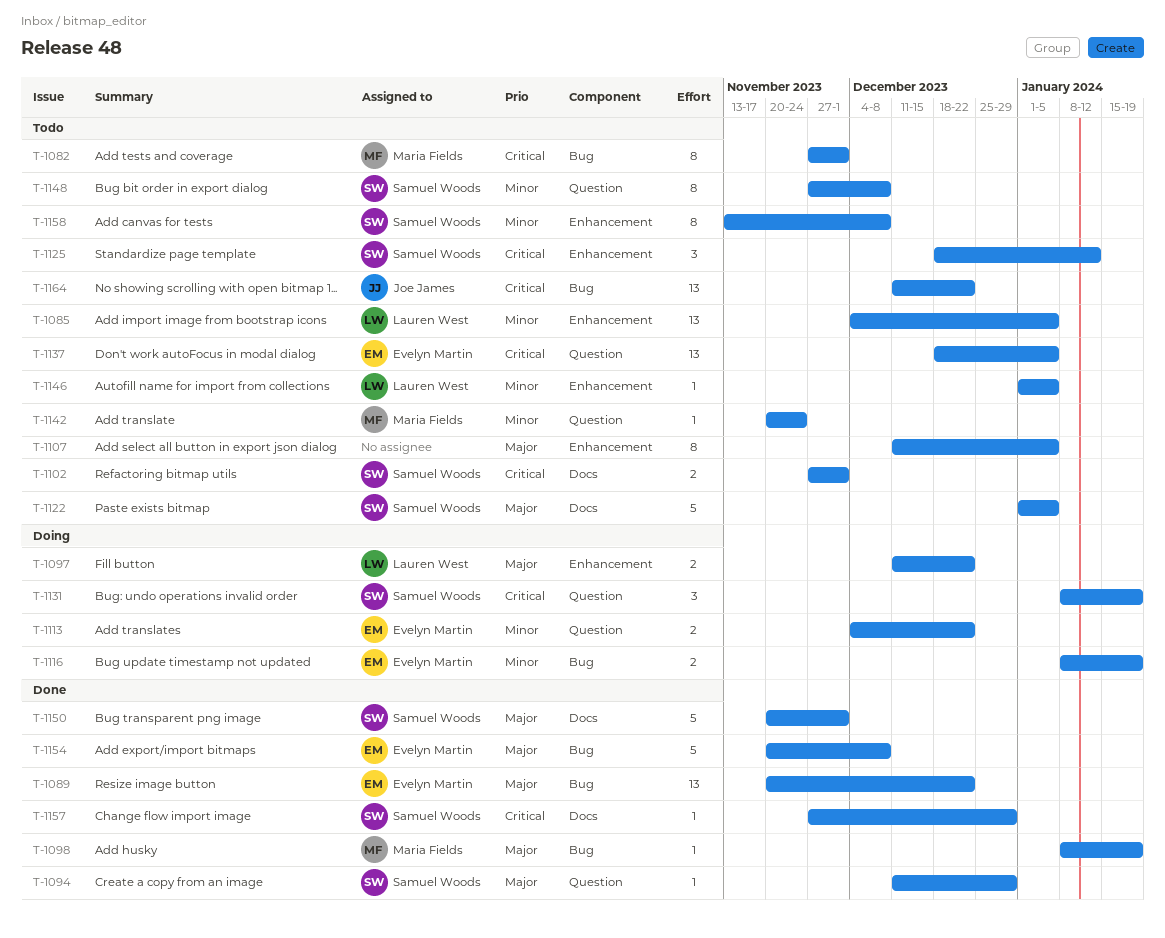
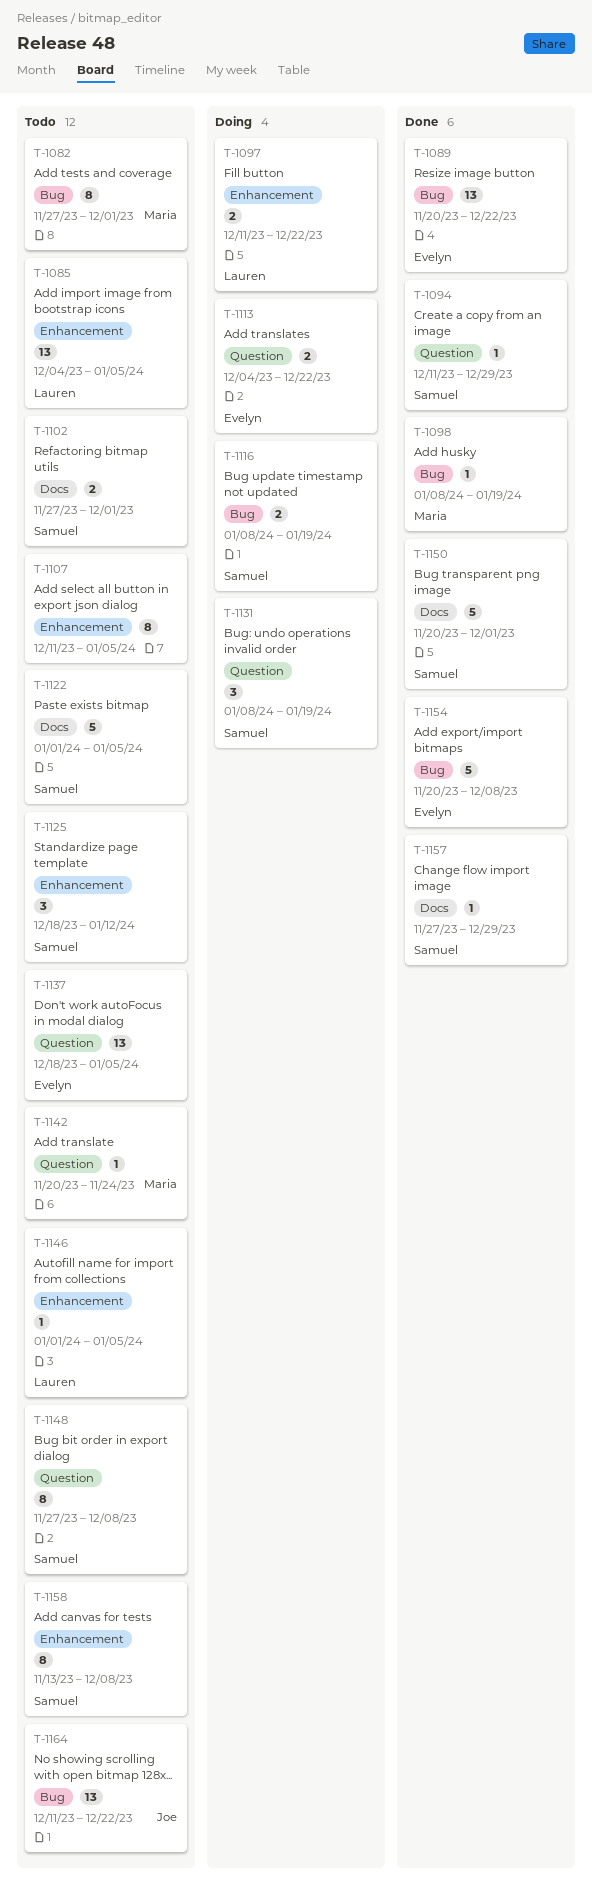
T-1116, owner: Evelyn Martin -> Samuel Woods

